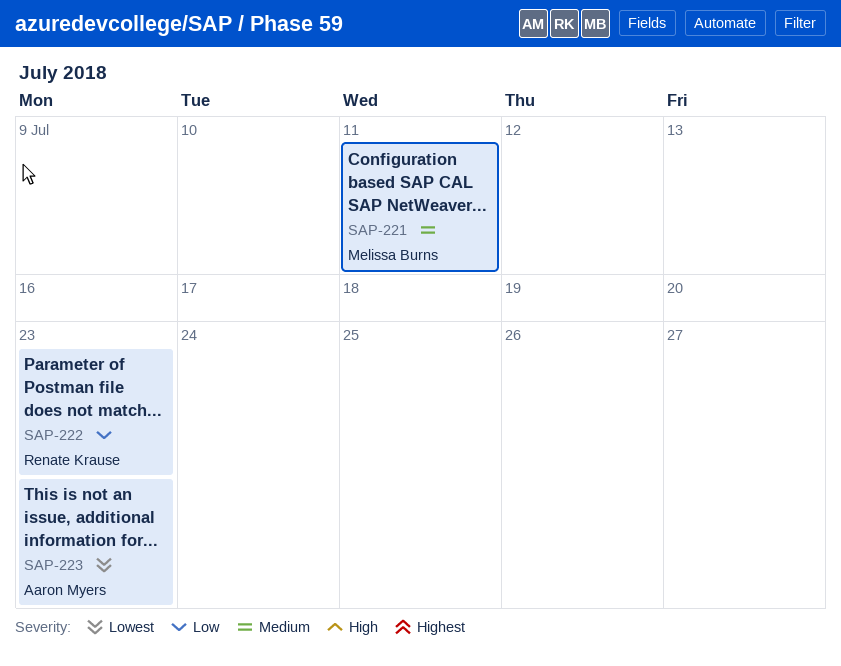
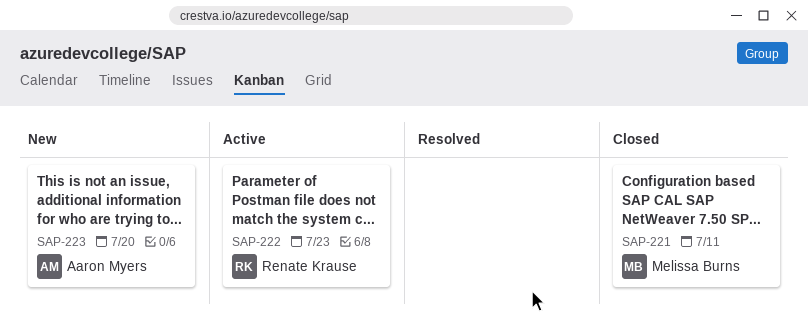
SAP-223, due: Jul 23 -> Jul 20

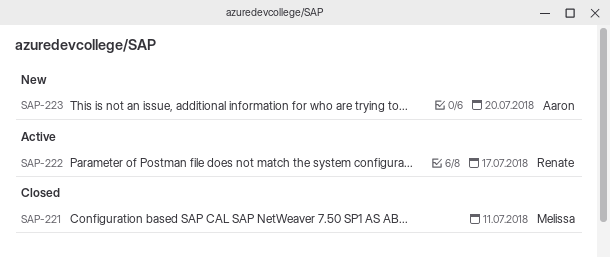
SAP-222, due: Jul 23 -> Jul 17

